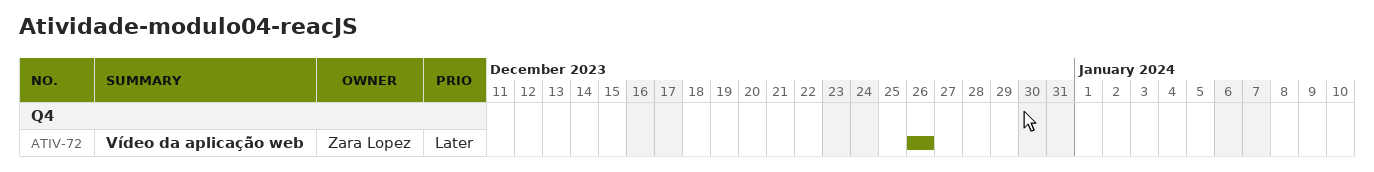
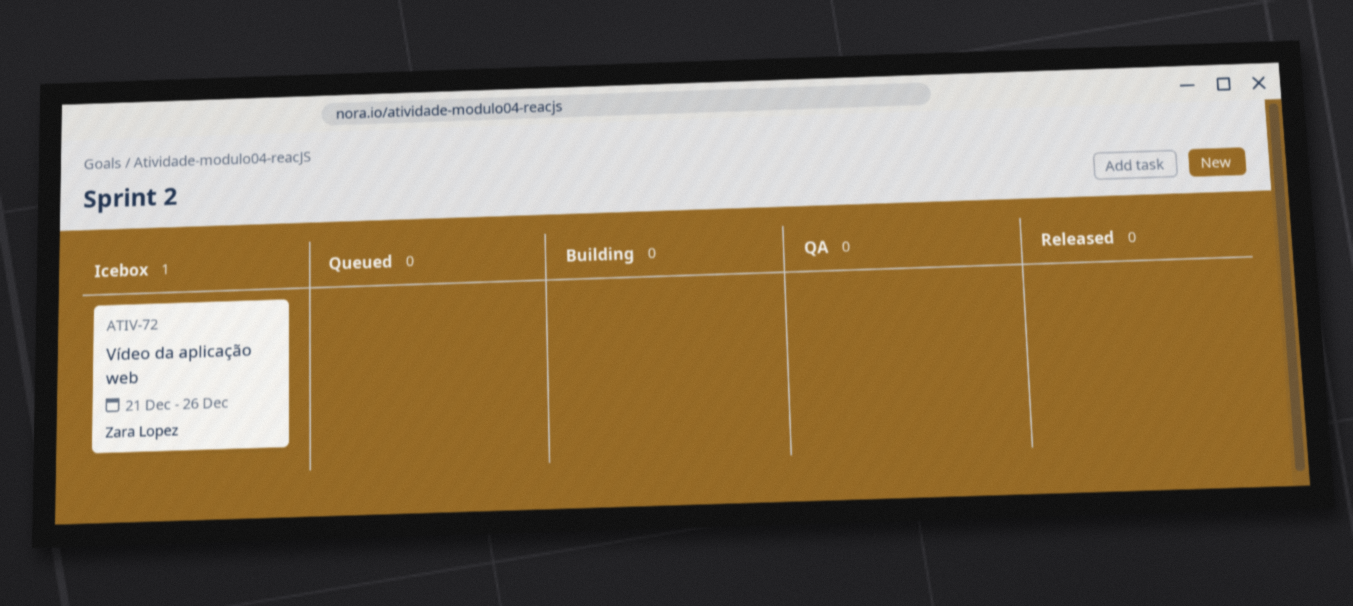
ATIV-72, start: Dec 26 -> Dec 21

